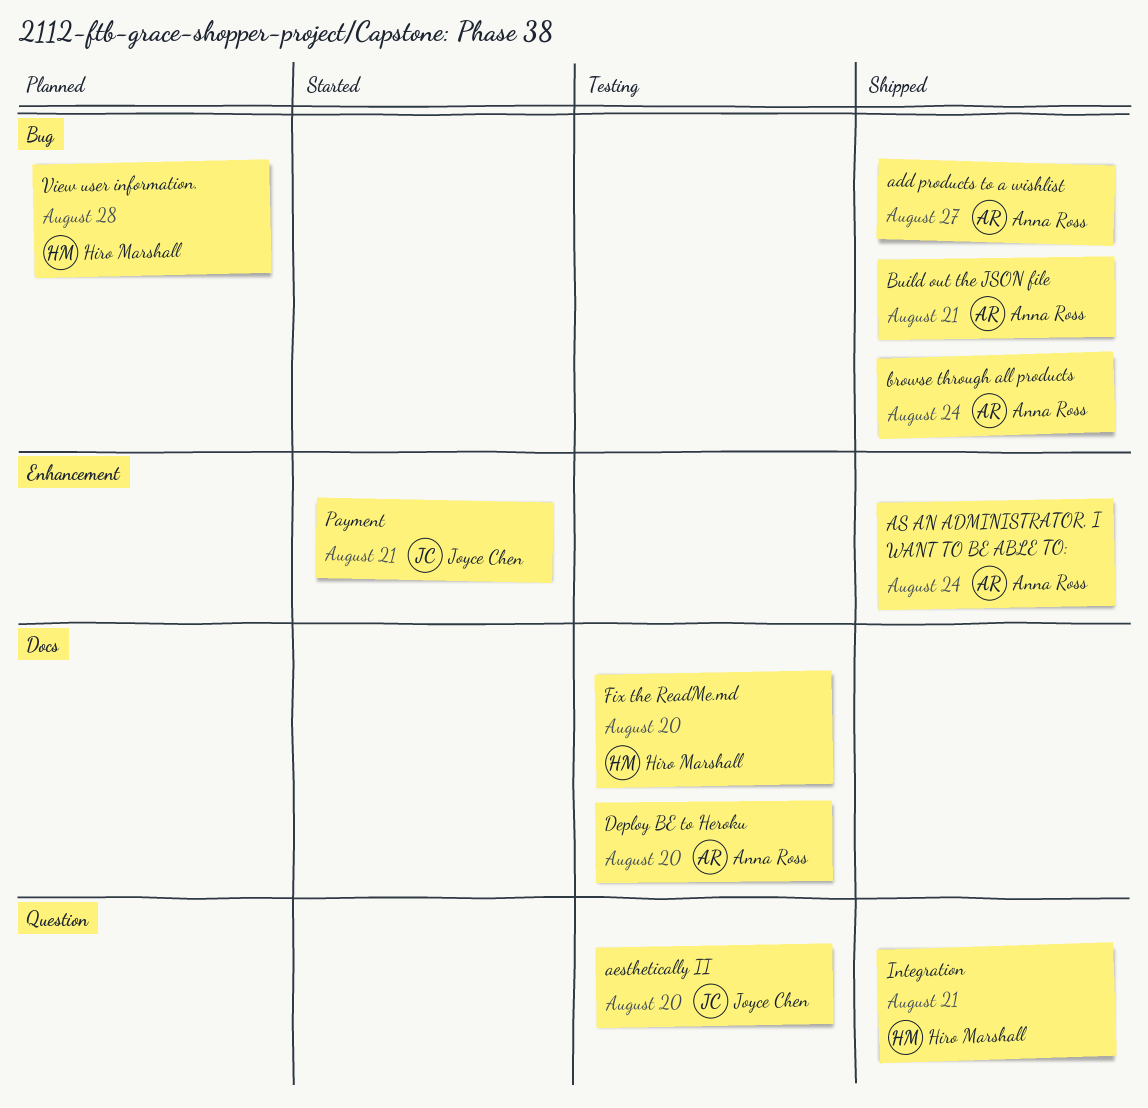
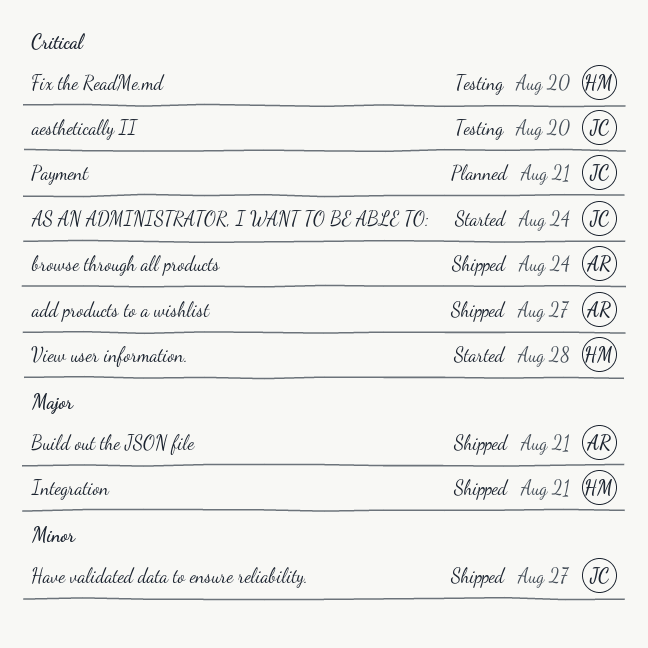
AS AN ADMINISTRATOR, I WANT TO BE ABLE TO:, status: Shipped -> Started
AS AN ADMINISTRATOR, I WANT TO BE ABLE TO:, owner: Anna Ross -> Joyce Chen
Deploy BE to Heroku: present -> none
Have validated data to ensure reliability.: none -> present
Payment, status: Started -> Planned
View user information., status: Planned -> Started

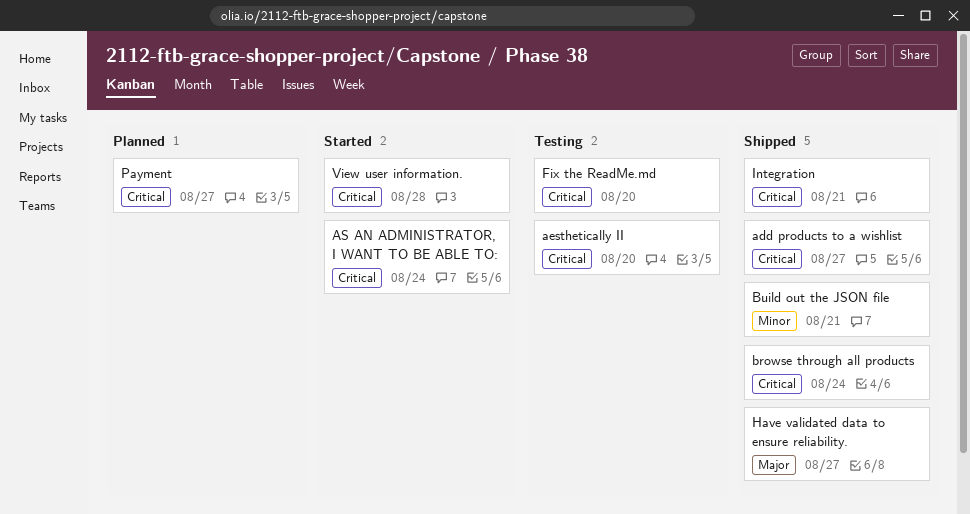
Build out the JSON file, priority: Major -> Minor
Have validated data to ensure reliability., priority: Minor -> Major
Integration, priority: Major -> Critical
Payment, due: Aug 21 -> Aug 27

